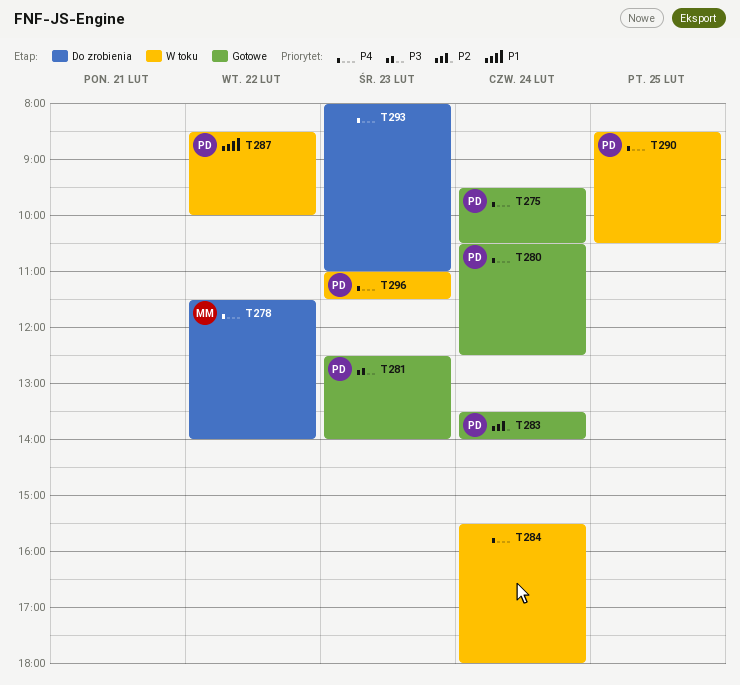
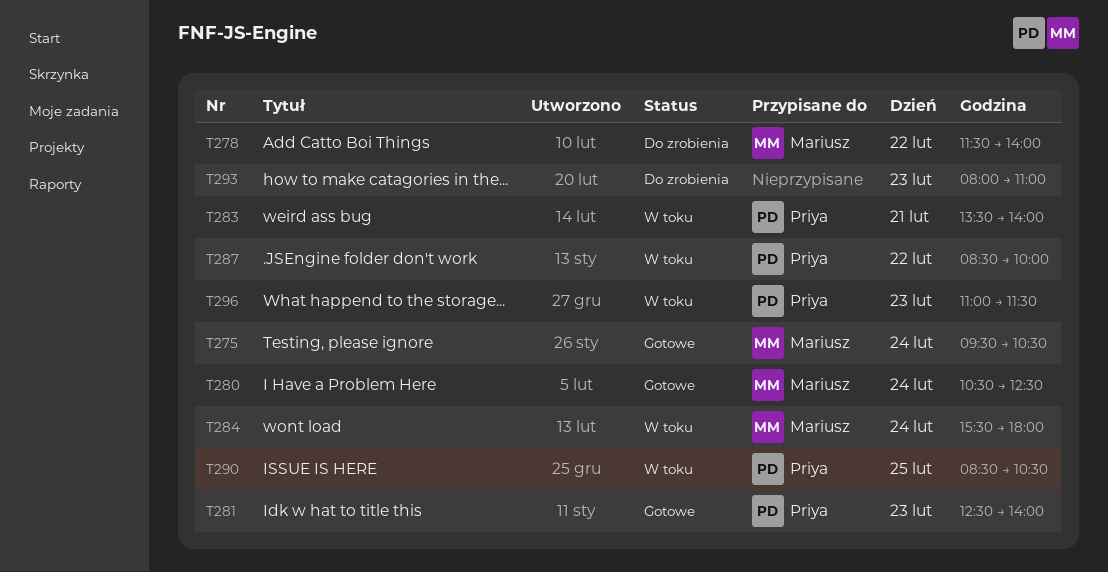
T275, owner: Priya -> Mariusz
T280, owner: Priya -> Mariusz
T283, status: Gotowe -> W toku
T283, day: Feb 24 -> Feb 21
T284, owner: none -> Mariusz

